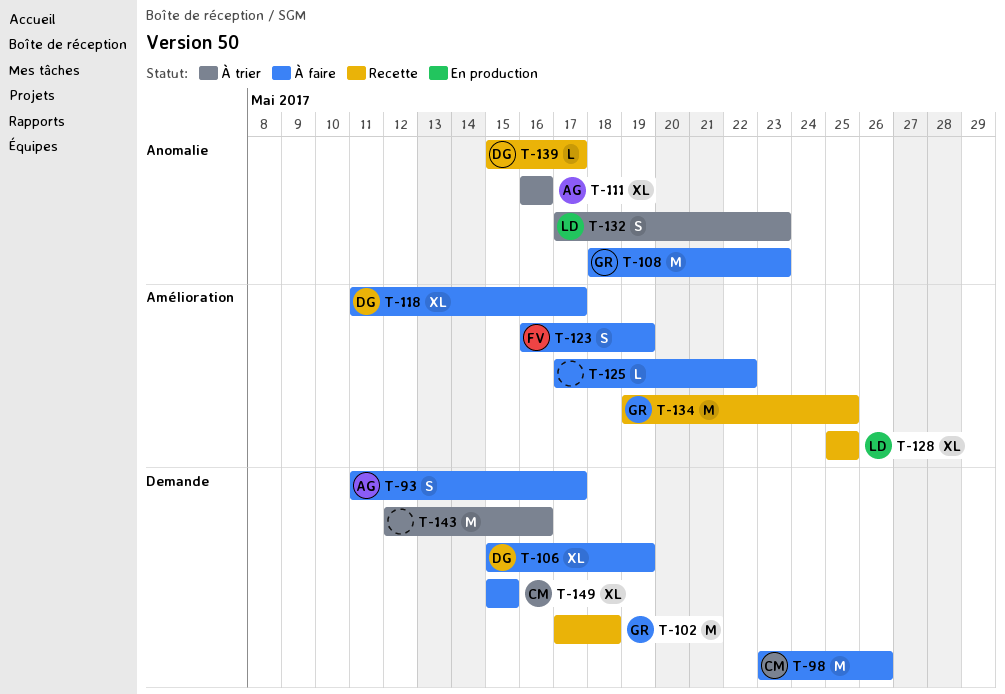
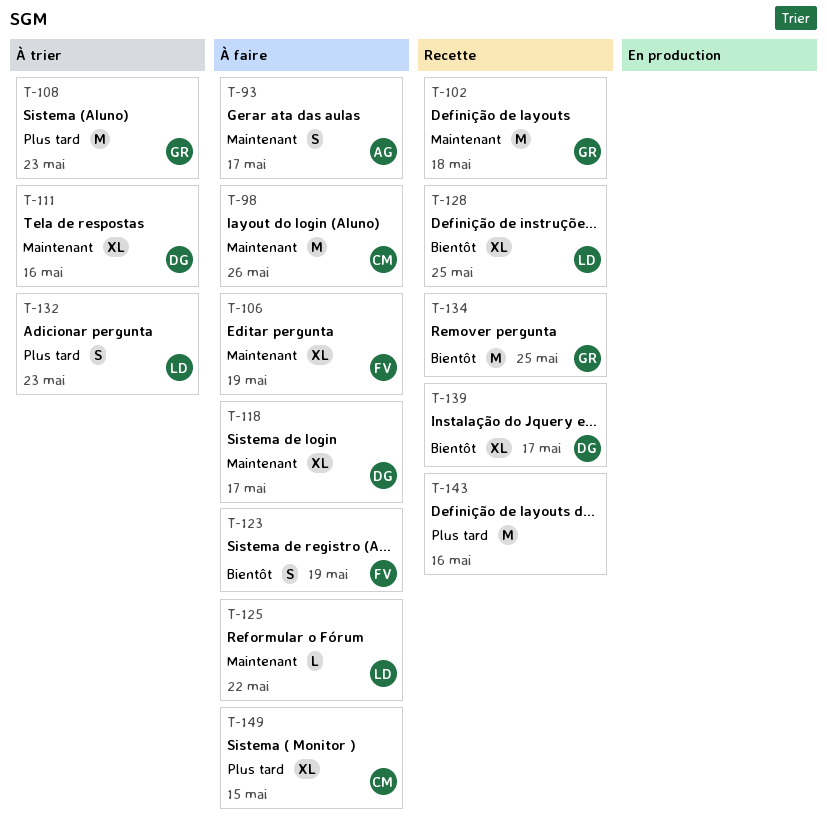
T-106, owner: DG -> FV
T-108, status: À faire -> À trier
T-111, owner: AG -> DG
T-125, owner: none -> LD
T-139, estimate: L -> XL
T-143, status: À trier -> Recette

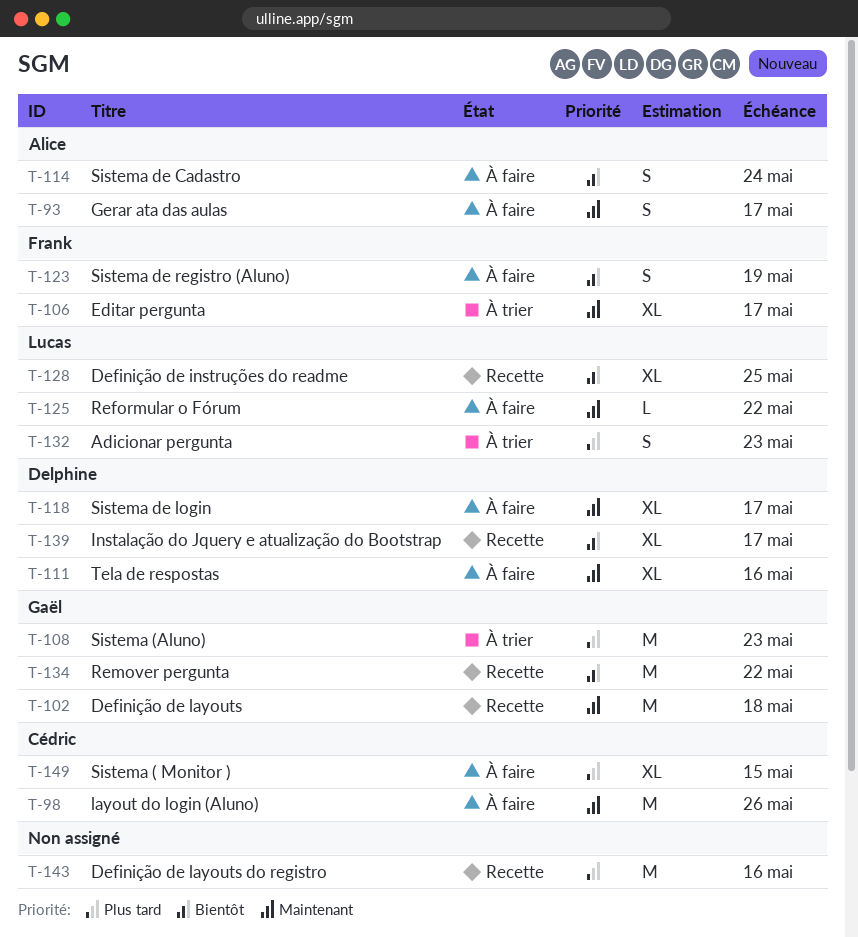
T-106, status: À faire -> À trier
T-106, due: May 19 -> May 17
T-111, status: À trier -> À faire
T-114: none -> present
T-134, due: May 25 -> May 22

